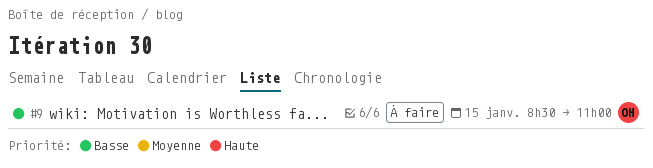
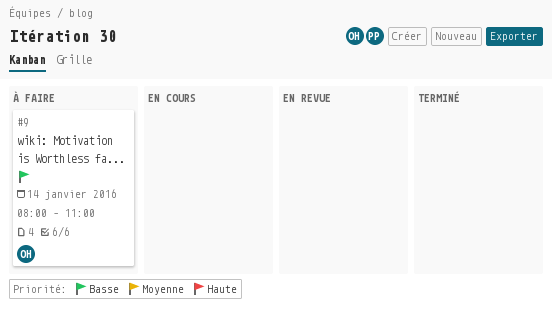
#9, day: Jan 15 -> Jan 14
#9, begins: 08:30 -> 08:00

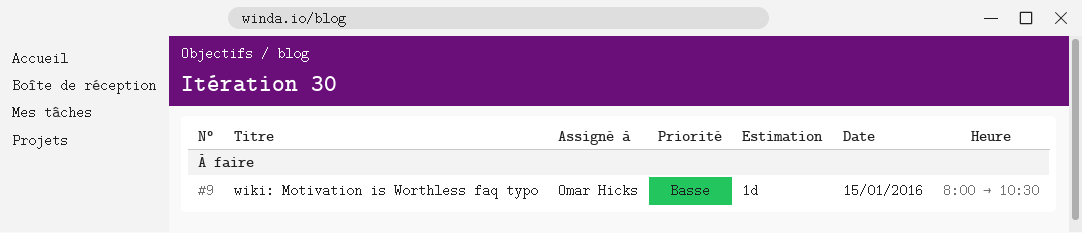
#9, day: Jan 14 -> Jan 15
#9, ends: 11:00 -> 10:30

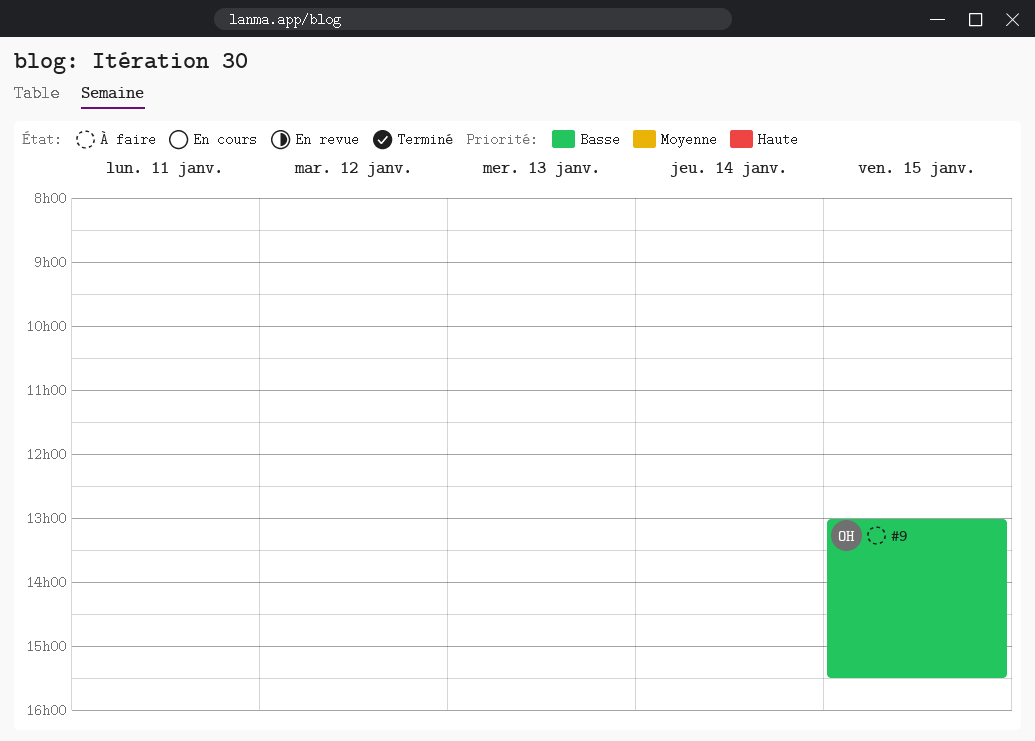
#9, begins: 08:00 -> 13:00
#9, ends: 10:30 -> 15:30

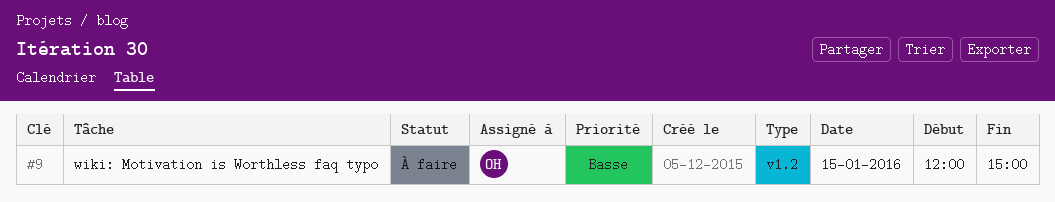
#9, begins: 13:00 -> 12:00
#9, ends: 15:30 -> 15:00

